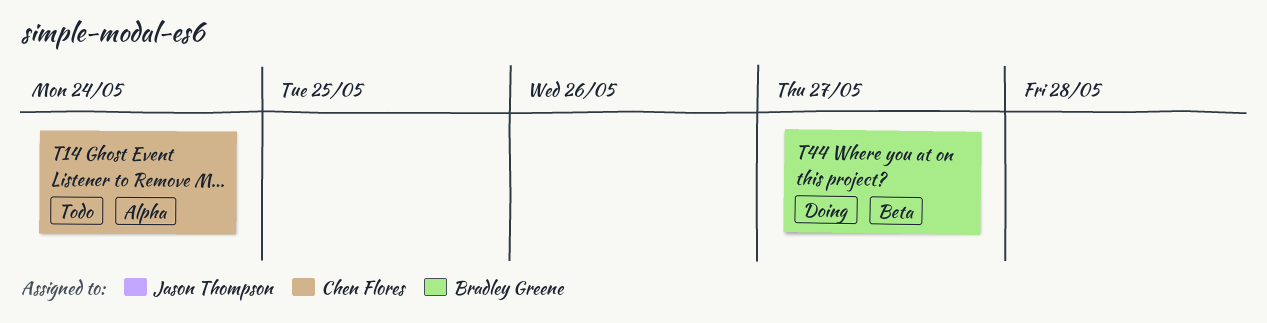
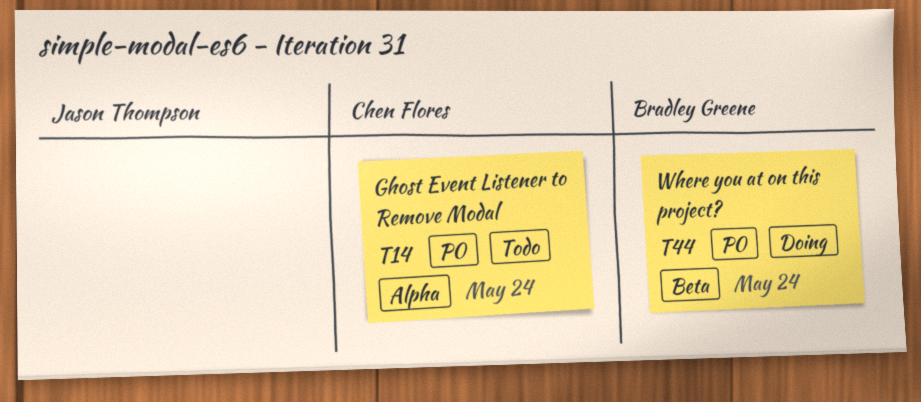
T44, due: May 27 -> May 24

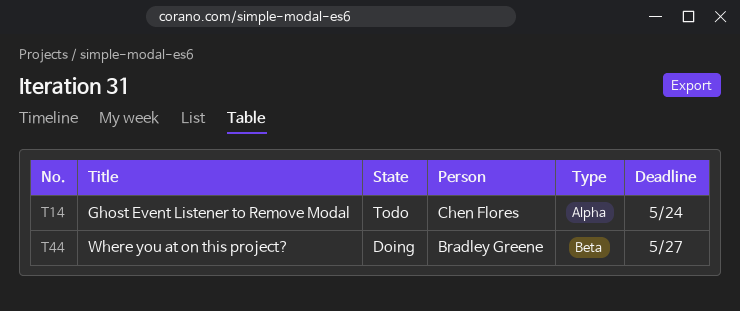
T44, due: May 24 -> May 27

